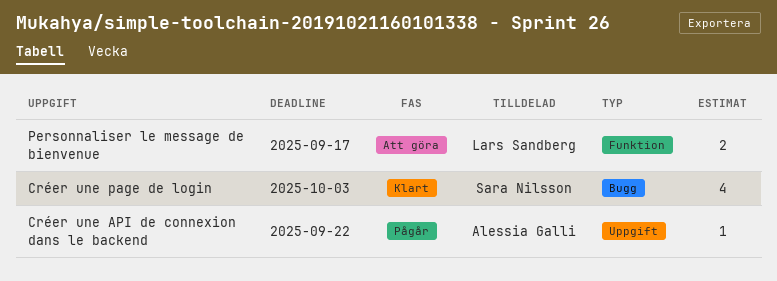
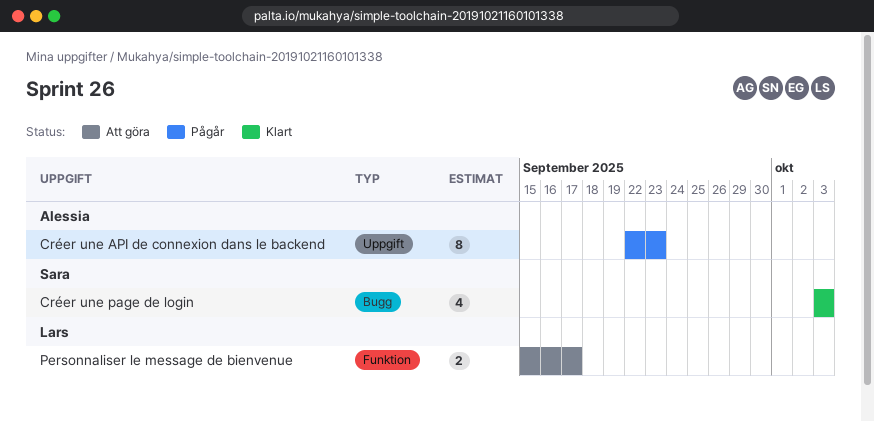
Créer une API de connexion dans le backend, estimate: 1 -> 8
Créer une API de connexion dans le backend, due: Sep 22 -> Sep 23

